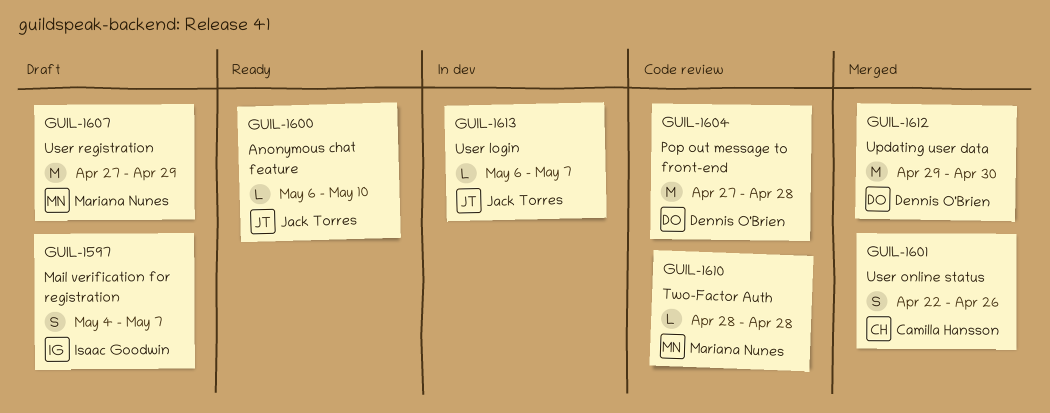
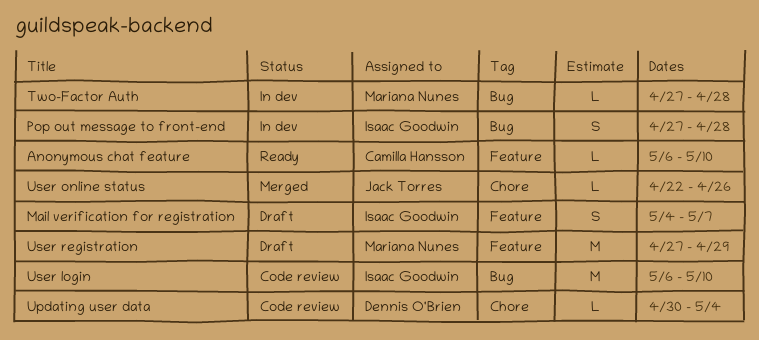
Anonymous chat feature, owner: Jack Torres -> Camilla Hansson
Pop out message to front-end, status: Code review -> In dev
Pop out message to front-end, owner: Dennis O'Brien -> Isaac Goodwin
Pop out message to front-end, estimate: M -> S
Two-Factor Auth, status: Code review -> In dev
Two-Factor Auth, start: Apr 28 -> Apr 27
Updating user data, status: Merged -> Code review
Updating user data, estimate: M -> L
Updating user data, start: Apr 29 -> Apr 30
Updating user data, due: Apr 30 -> May 4
User login, status: In dev -> Code review
User login, owner: Jack Torres -> Isaac Goodwin
User login, estimate: L -> M
User login, due: May 7 -> May 10
User online status, owner: Camilla Hansson -> Jack Torres
User online status, estimate: S -> L

